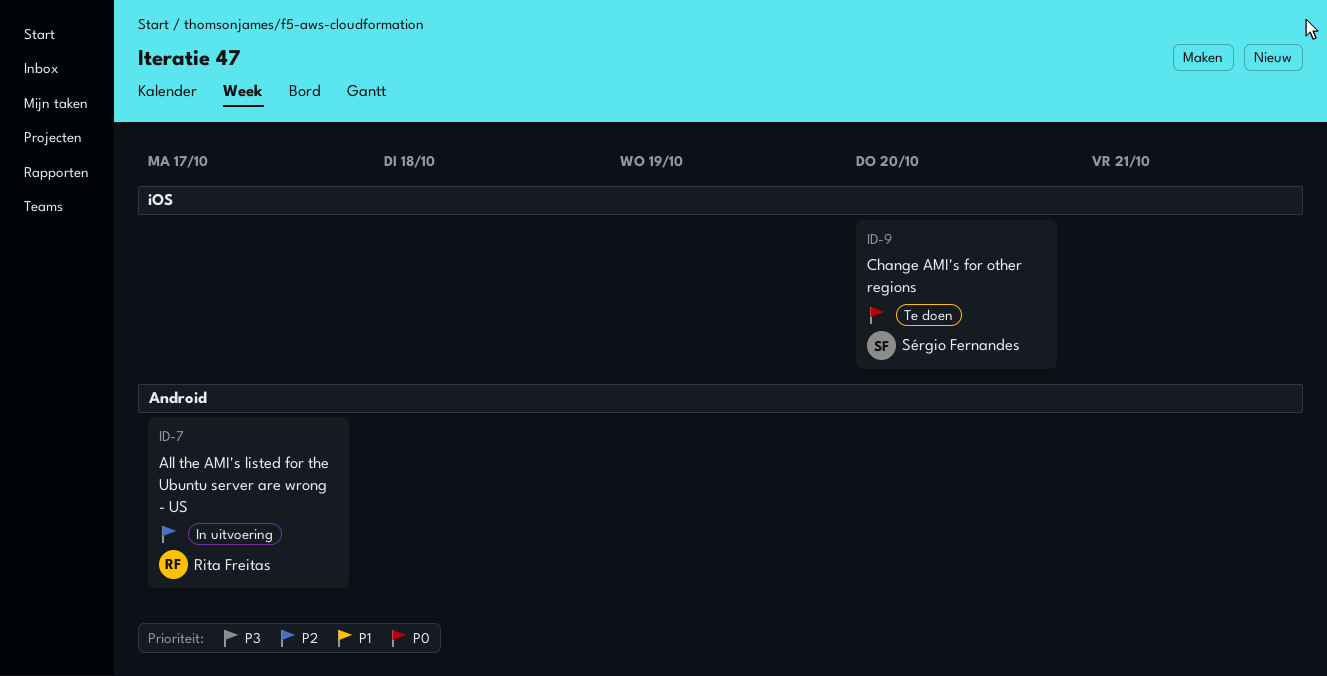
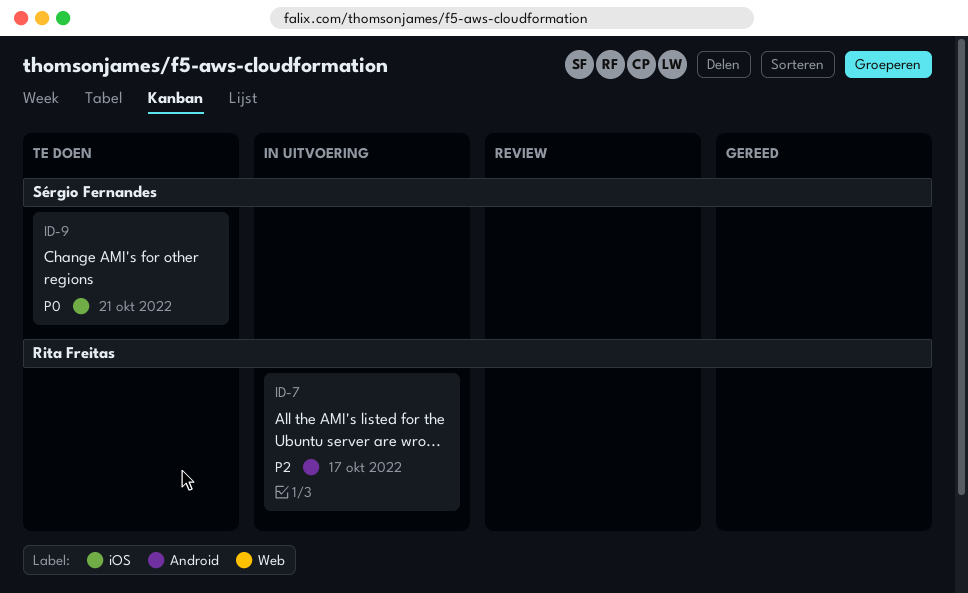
ID-9, due: Oct 20 -> Oct 21

